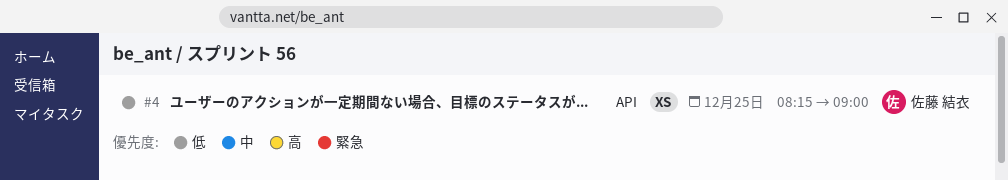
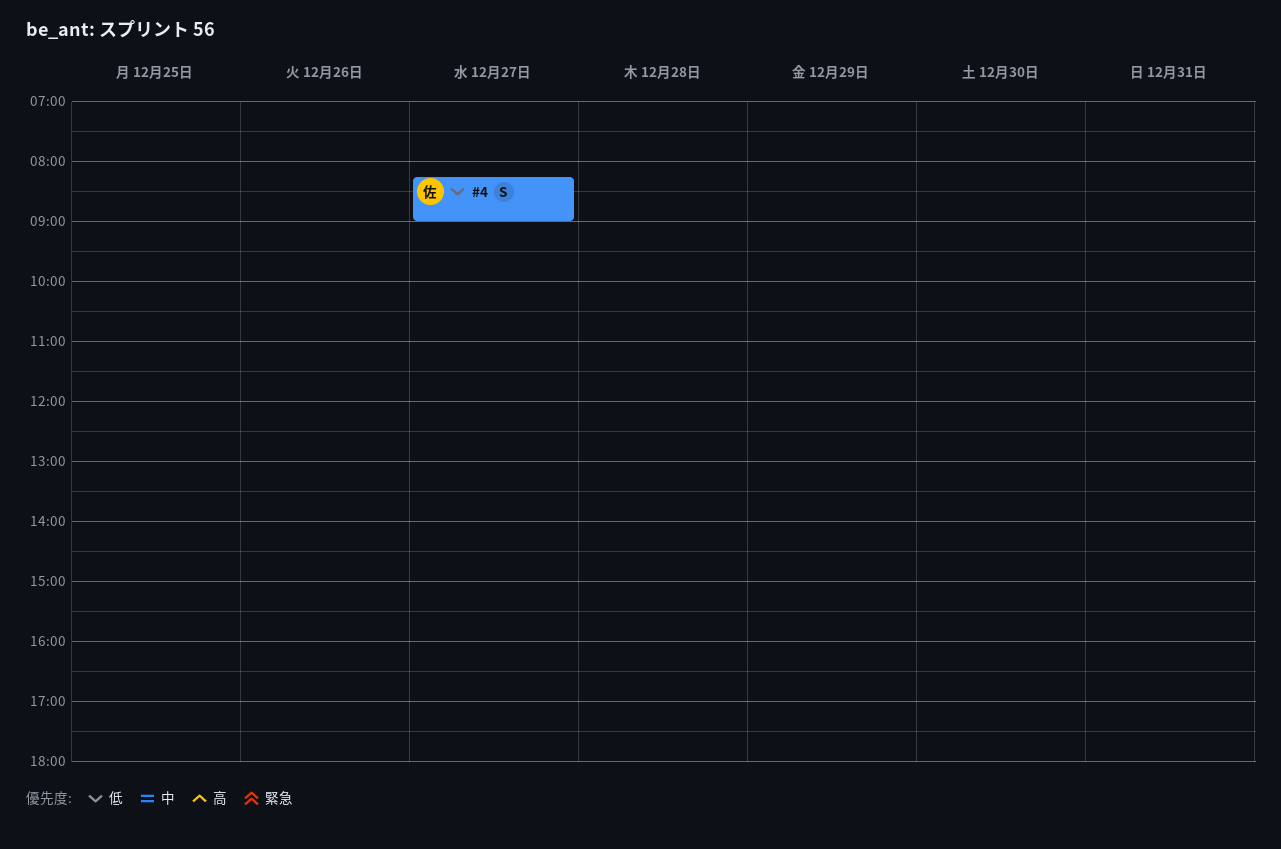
#4, estimate: XS -> S
#4, day: Dec 25 -> Dec 27

